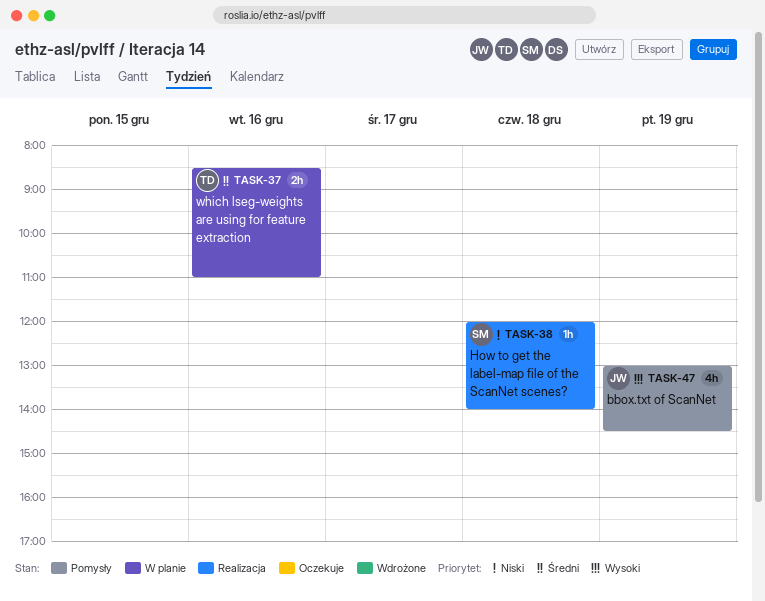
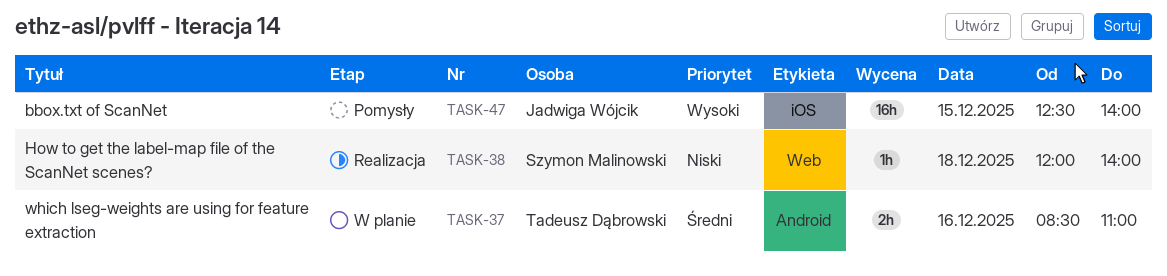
TASK-47, estimate: 4h -> 16h
TASK-47, day: Dec 19 -> Dec 15
TASK-47, begins: 13:00 -> 12:30
TASK-47, ends: 14:30 -> 14:00

